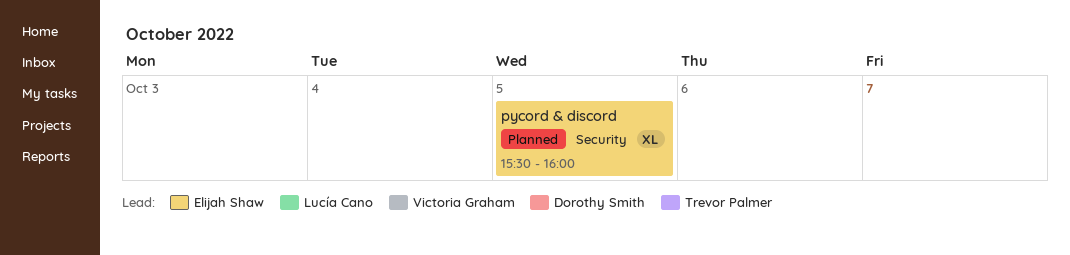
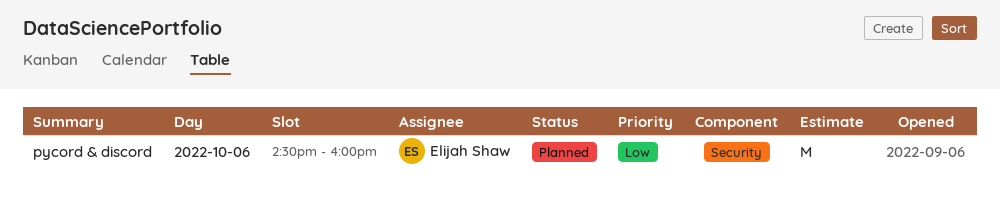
pycord & discord, estimate: XL -> M
pycord & discord, day: Oct 5 -> Oct 6
pycord & discord, begins: 15:30 -> 14:30

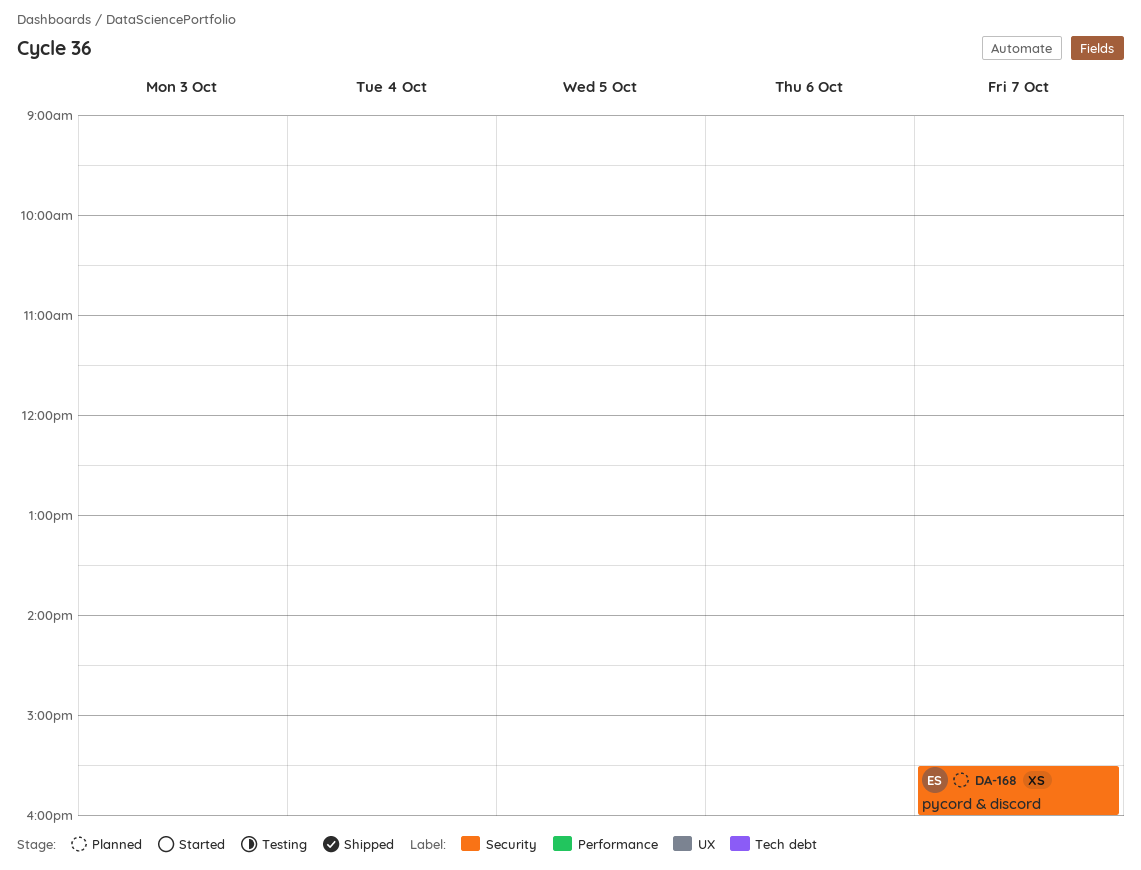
pycord & discord, estimate: M -> XS
pycord & discord, day: Oct 6 -> Oct 7
pycord & discord, begins: 14:30 -> 15:30

